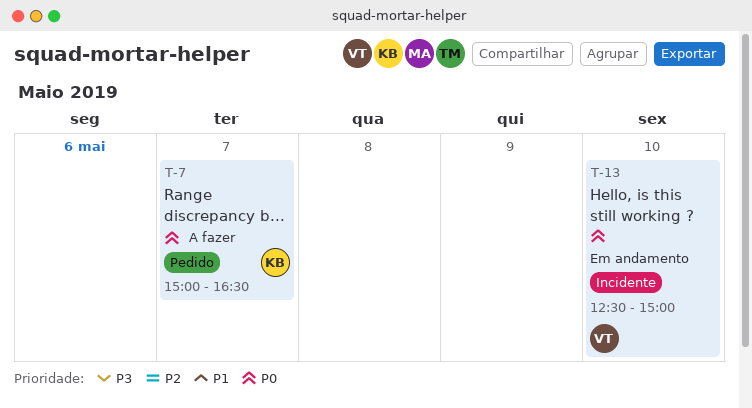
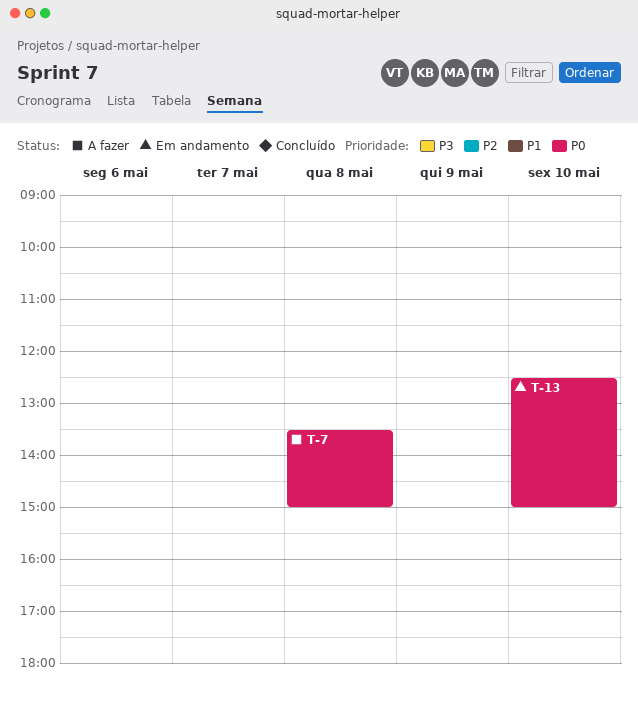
T-7, day: May 7 -> May 8
T-7, begins: 15:00 -> 13:30
T-7, ends: 16:30 -> 15:00

